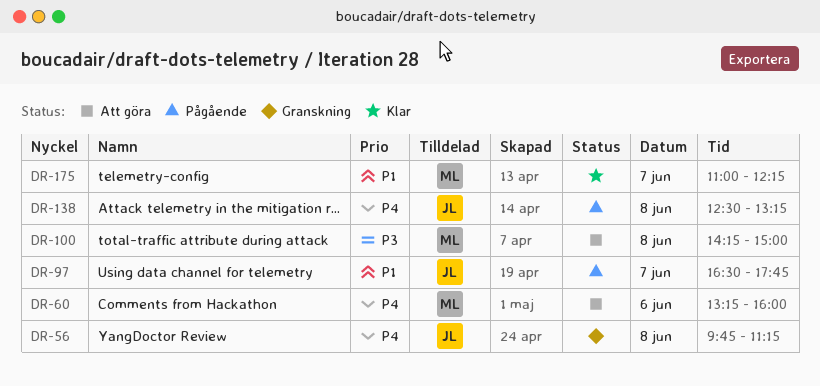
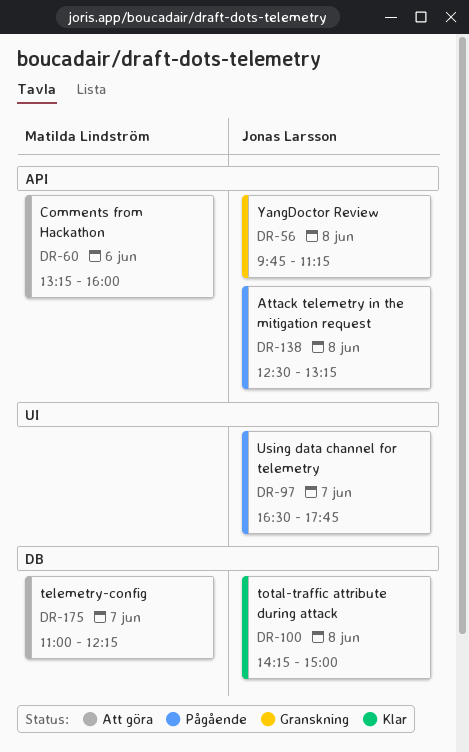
DR-100, status: Att göra -> Klar
DR-100, owner: Matilda Lindström -> Jonas Larsson
DR-175, status: Klar -> Att göra

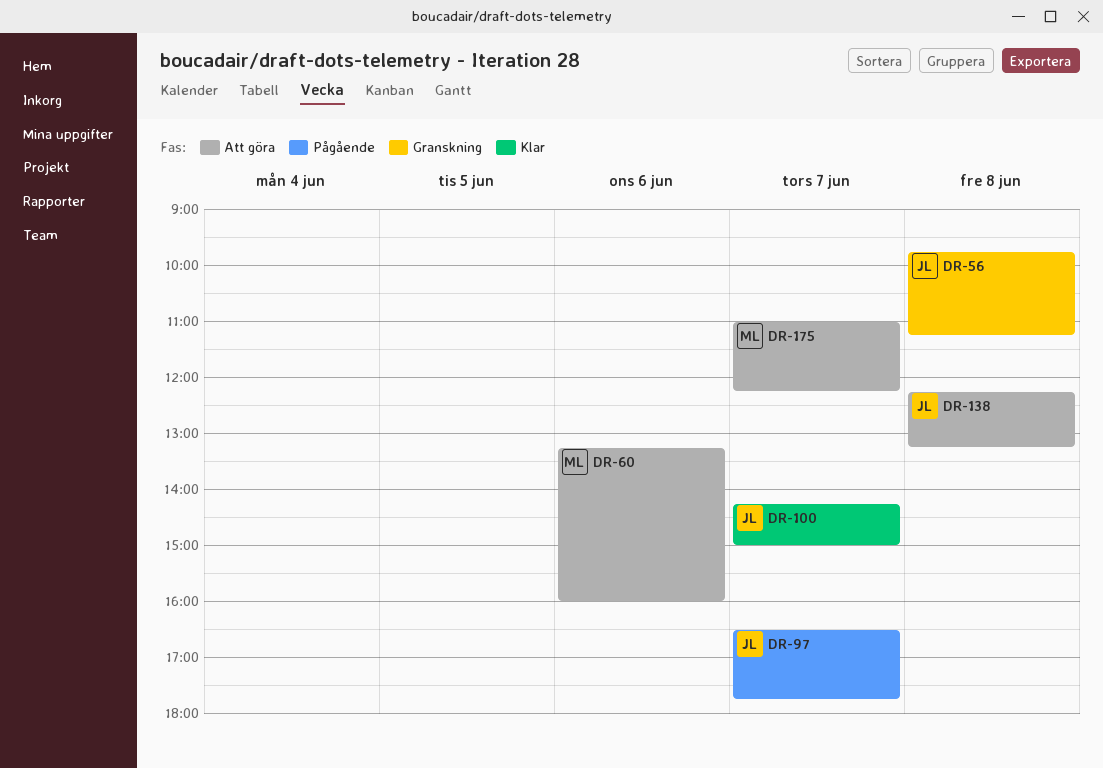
DR-100, day: Jun 8 -> Jun 7
DR-138, status: Pågående -> Att göra
DR-138, begins: 12:30 -> 12:15

